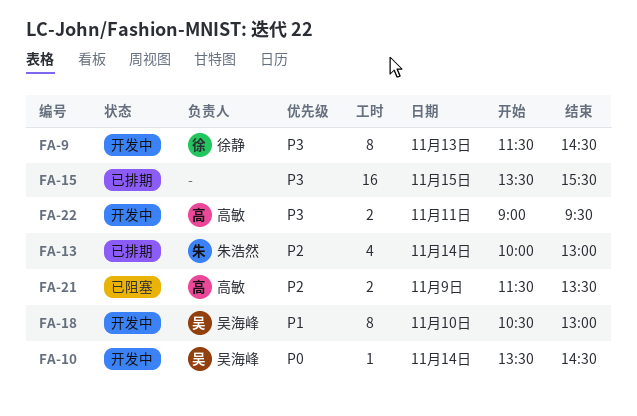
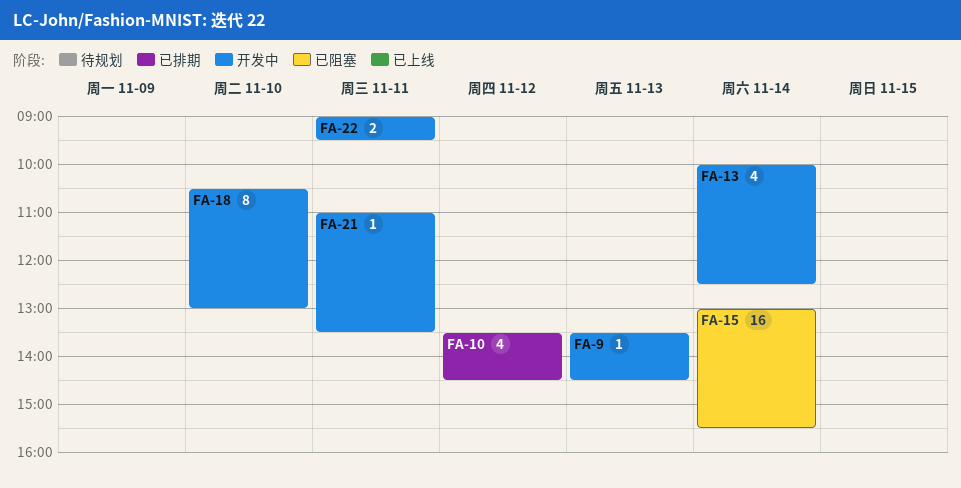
FA-9, estimate: 8 -> 1
FA-9, begins: 11:30 -> 13:30
FA-10, status: 开发中 -> 已排期
FA-10, estimate: 1 -> 4
FA-10, day: Nov 14 -> Nov 12
FA-13, status: 已排期 -> 开发中
FA-13, ends: 13:00 -> 12:30
FA-15, status: 已排期 -> 已阻塞
FA-15, day: Nov 15 -> Nov 14
FA-15, begins: 13:30 -> 13:00
FA-21, status: 已阻塞 -> 开发中
FA-21, estimate: 2 -> 1
FA-21, day: Nov 9 -> Nov 11
FA-21, begins: 11:30 -> 11:00

